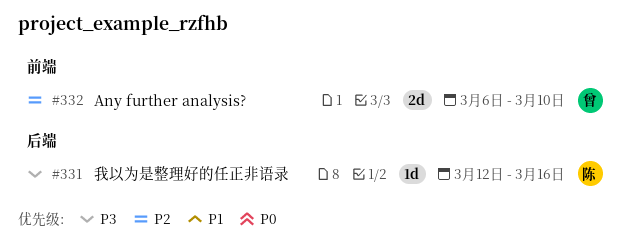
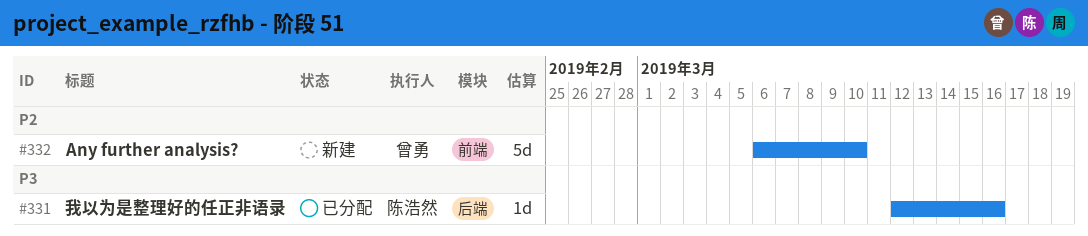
#332, estimate: 2d -> 5d

